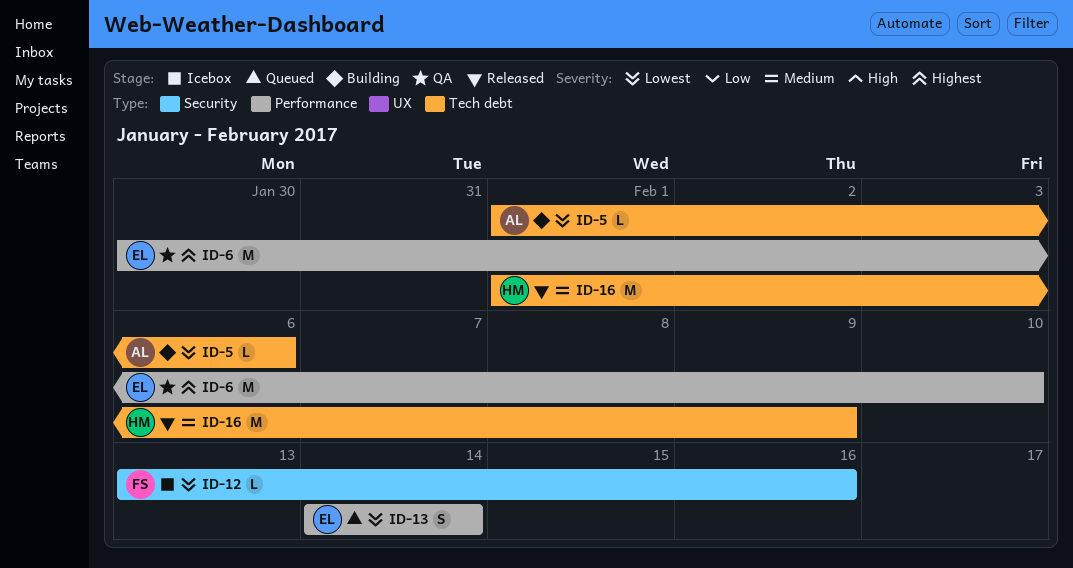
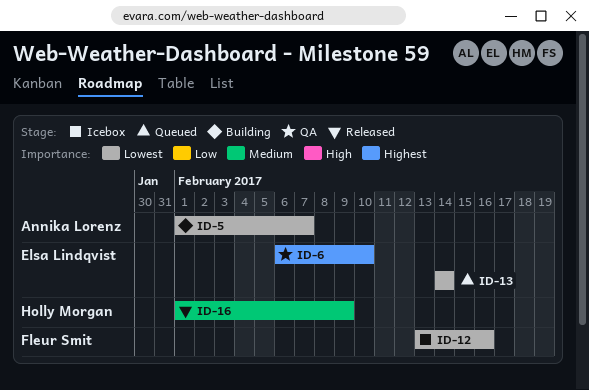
ID-5, due: Feb 6 -> Feb 7
ID-6, start: Jan 30 -> Feb 6

